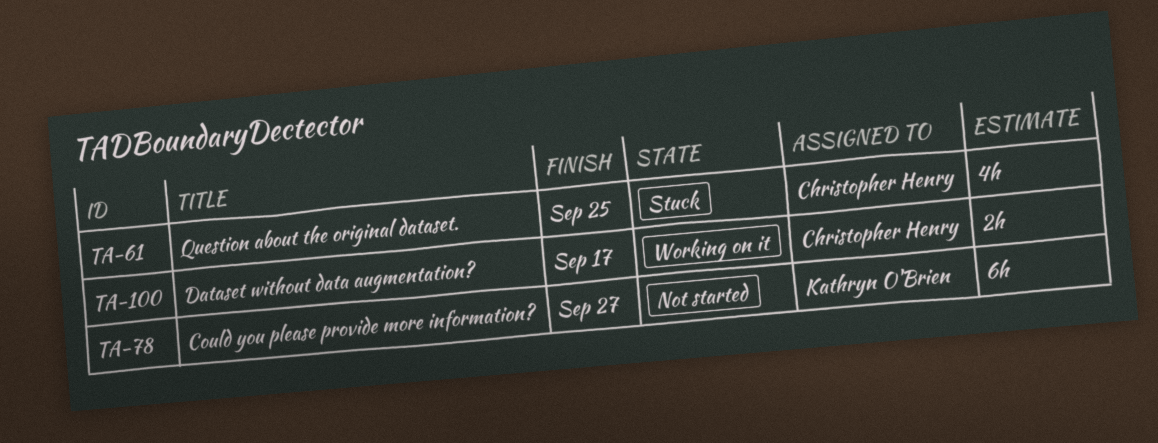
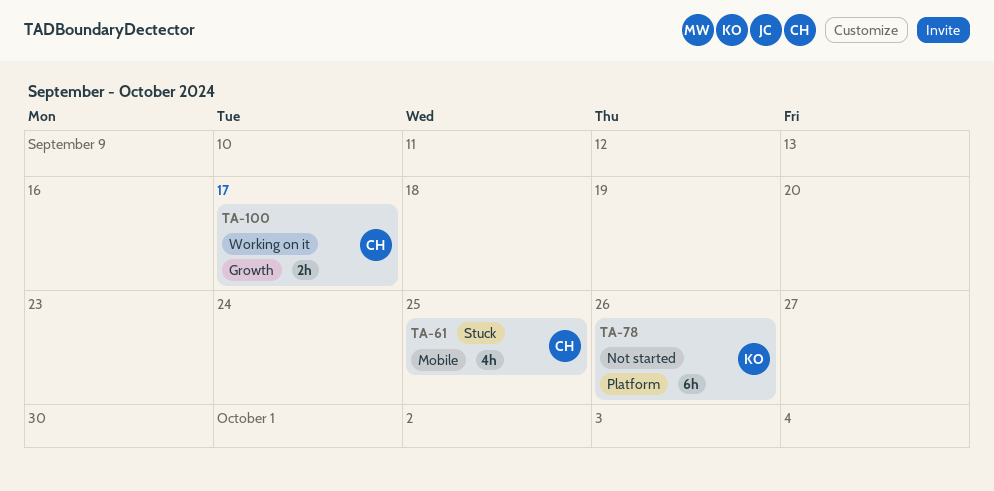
TA-78, due: Sep 27 -> Sep 26

